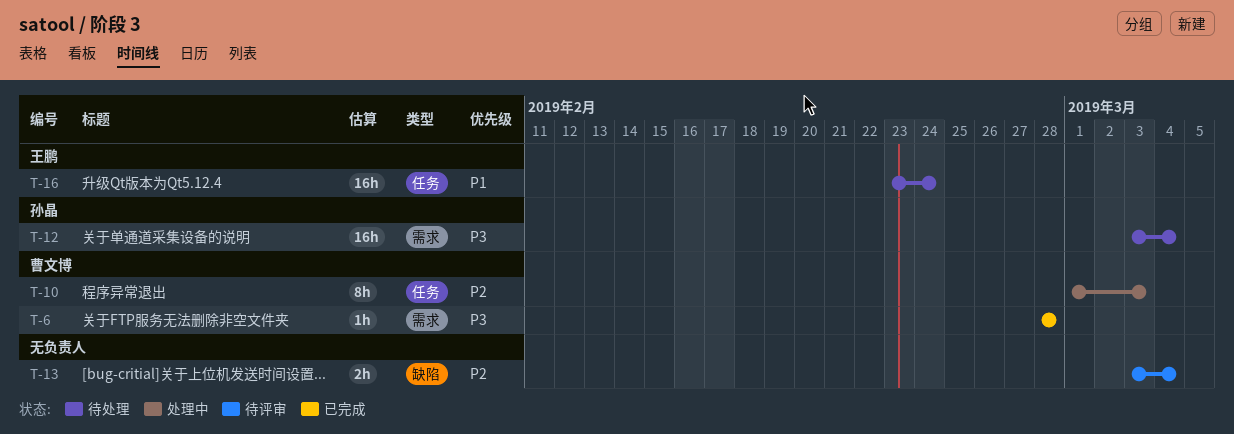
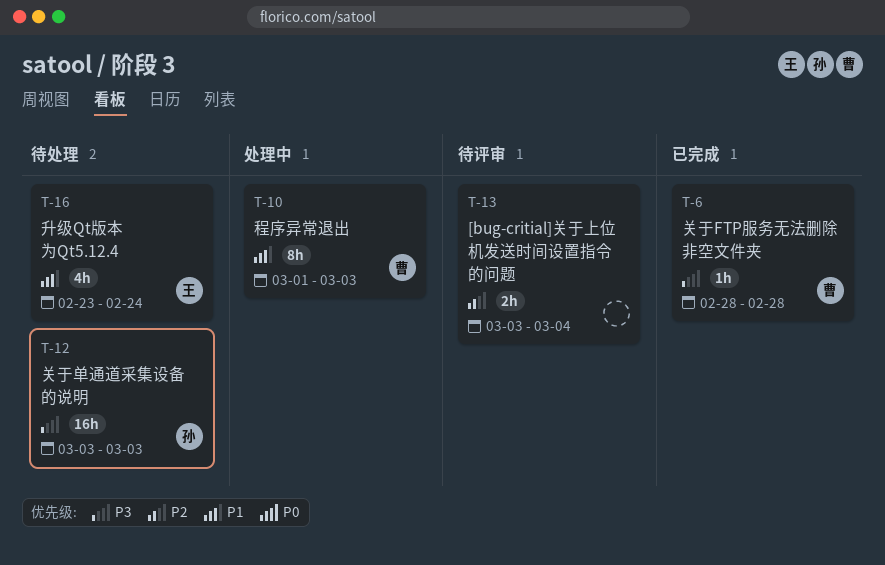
T-10, priority: P2 -> P1
T-12, due: Mar 4 -> Mar 3
T-16, estimate: 16h -> 4h

